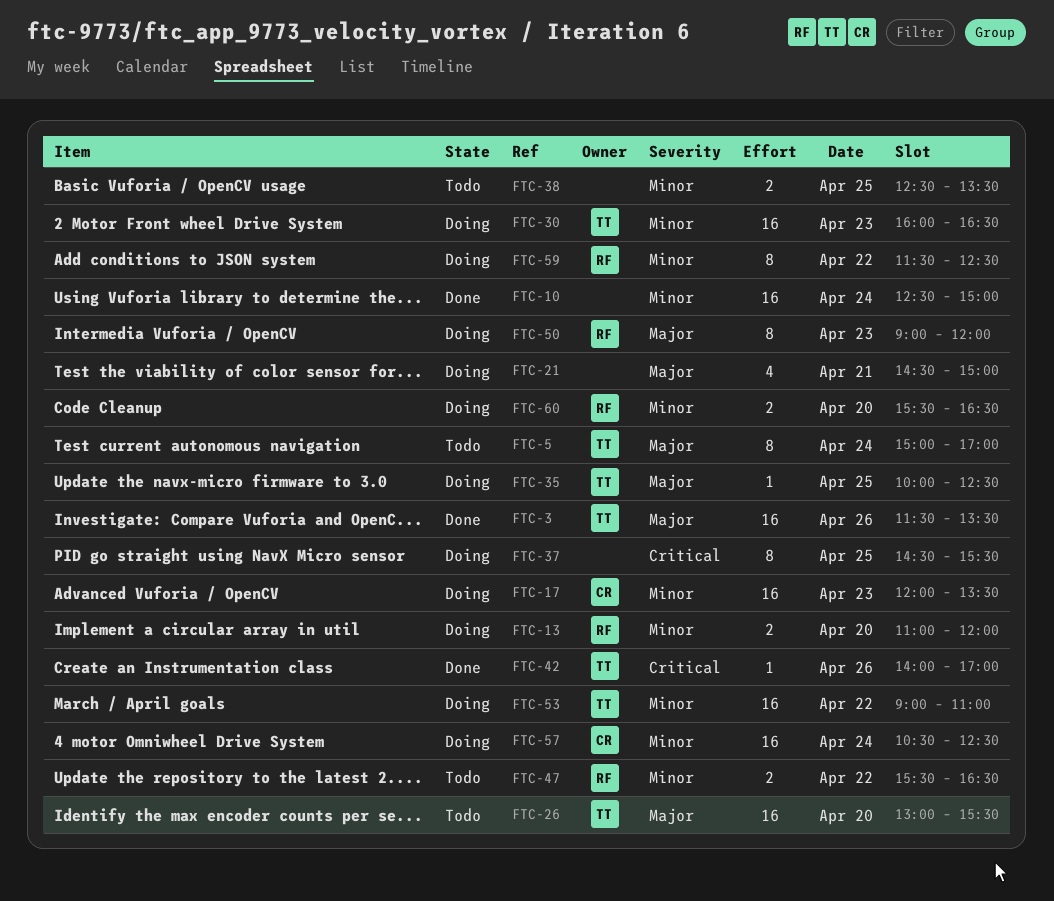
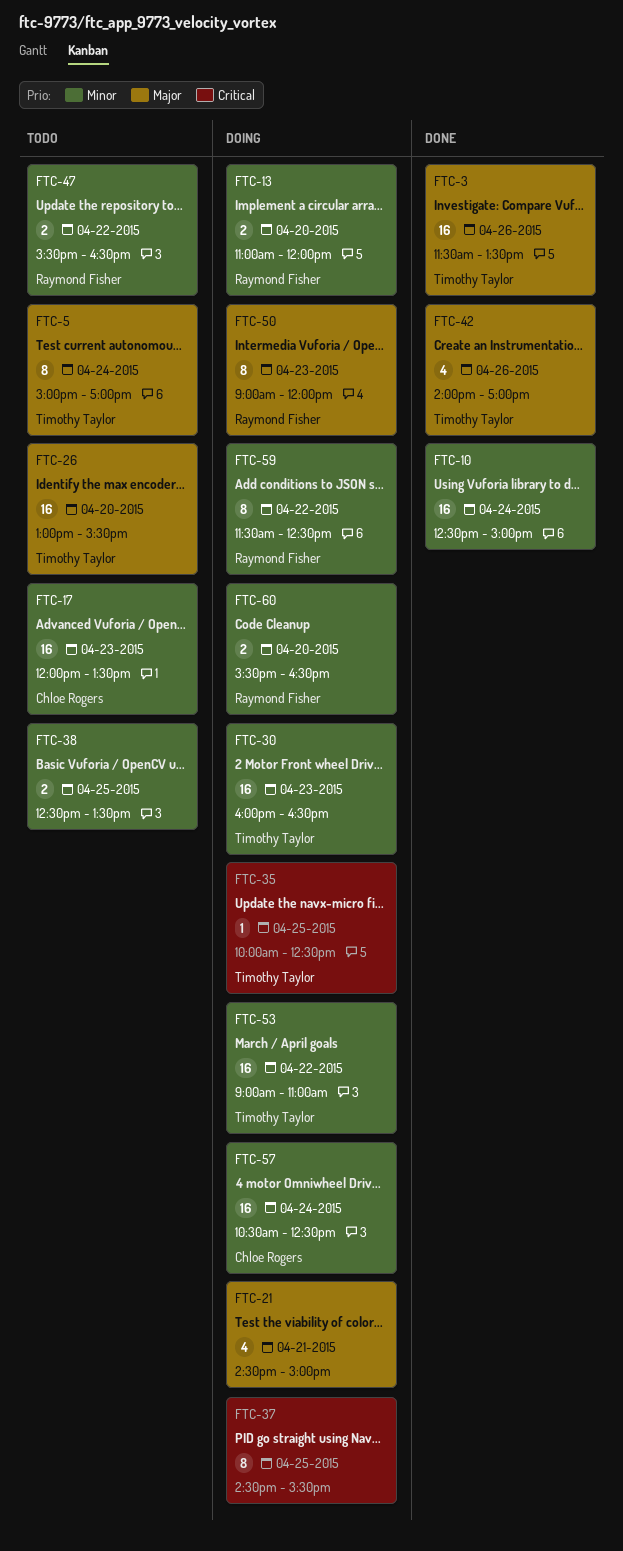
FTC-17, status: Doing -> Todo
FTC-35, priority: Major -> Critical
FTC-42, priority: Critical -> Major
FTC-42, estimate: 1 -> 4

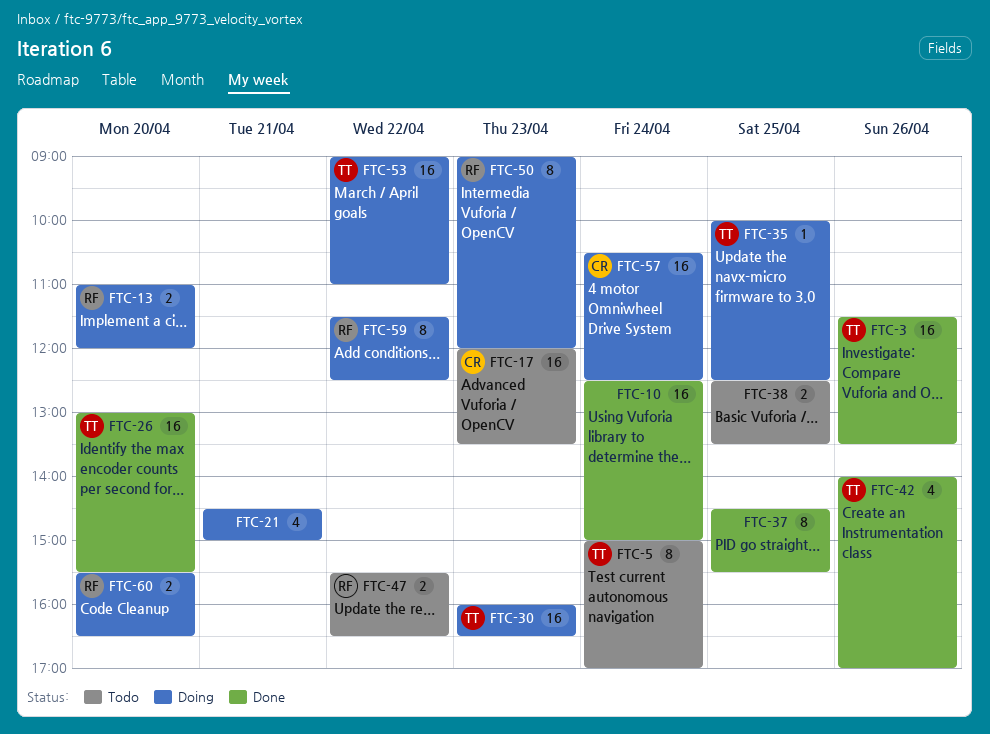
FTC-26, status: Todo -> Done
FTC-37, status: Doing -> Done

